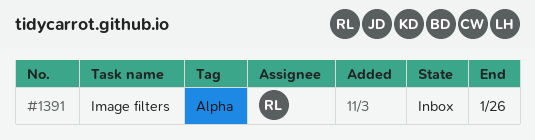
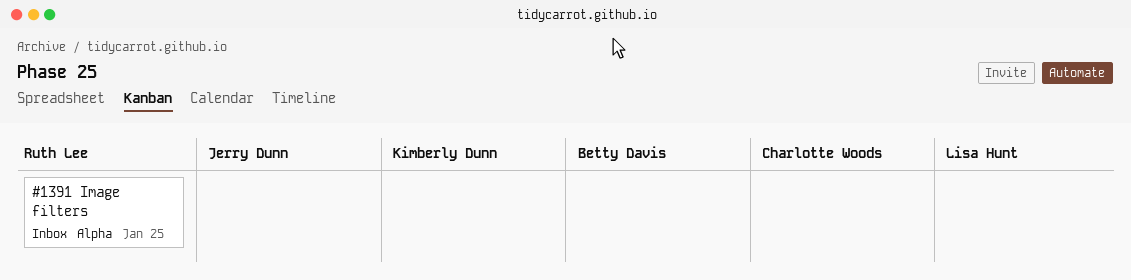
#1391, due: Jan 26 -> Jan 25

